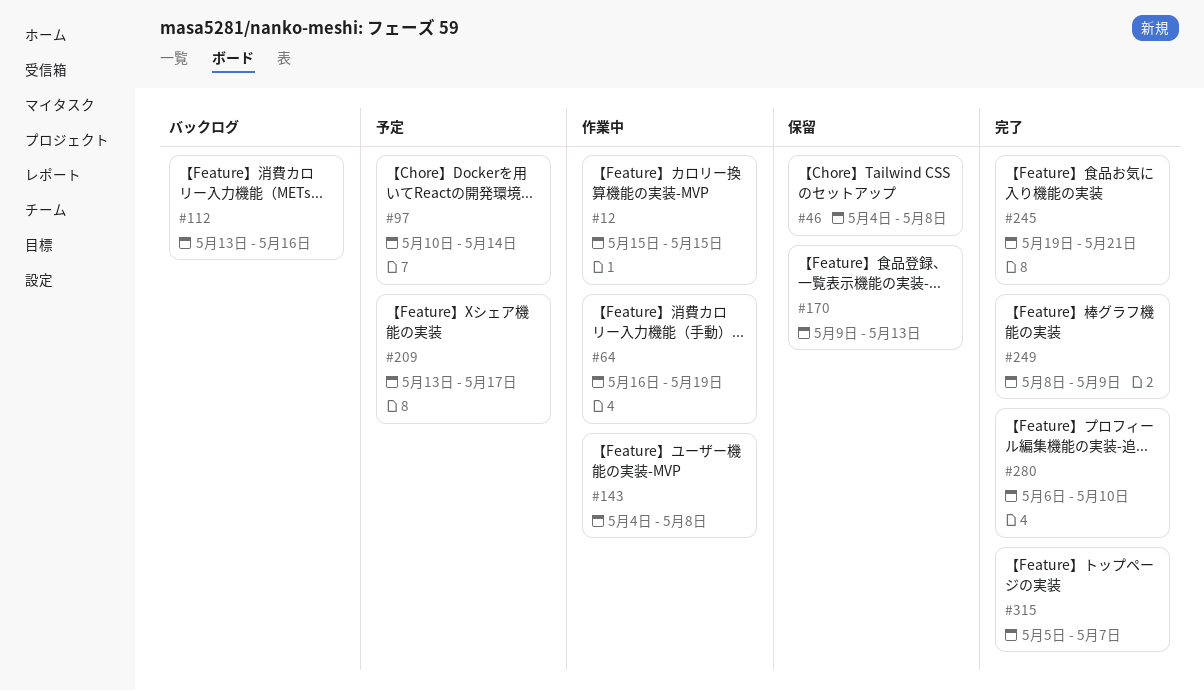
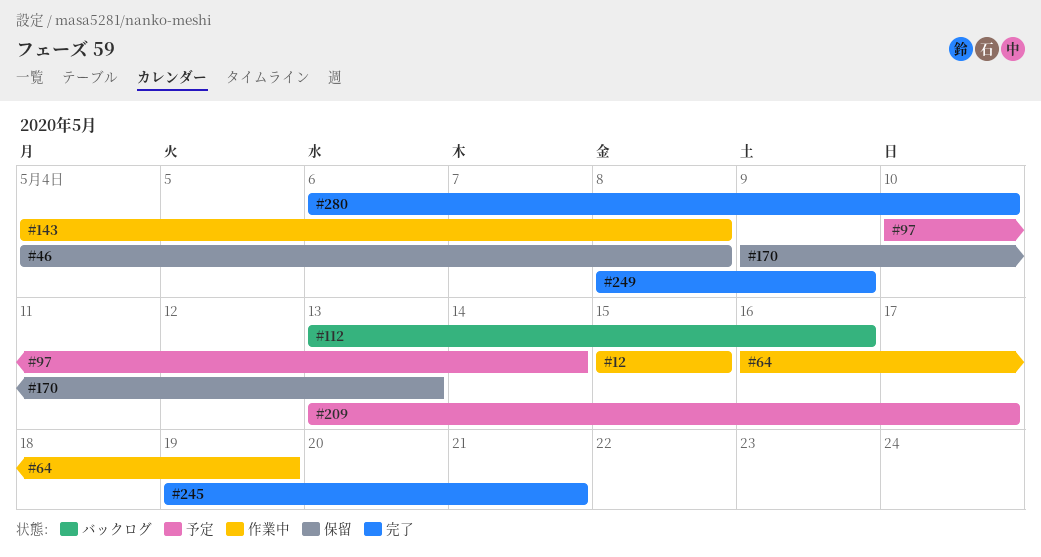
#315: present -> none

